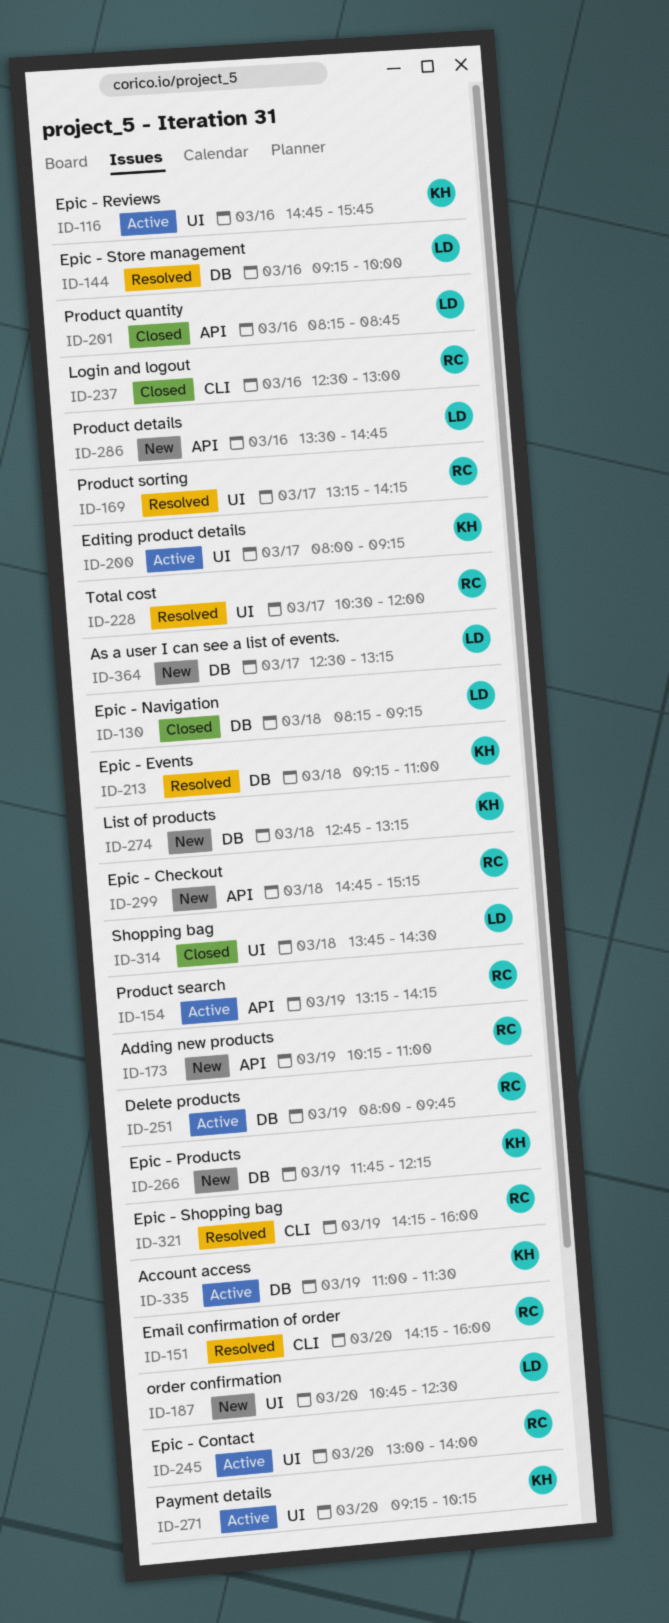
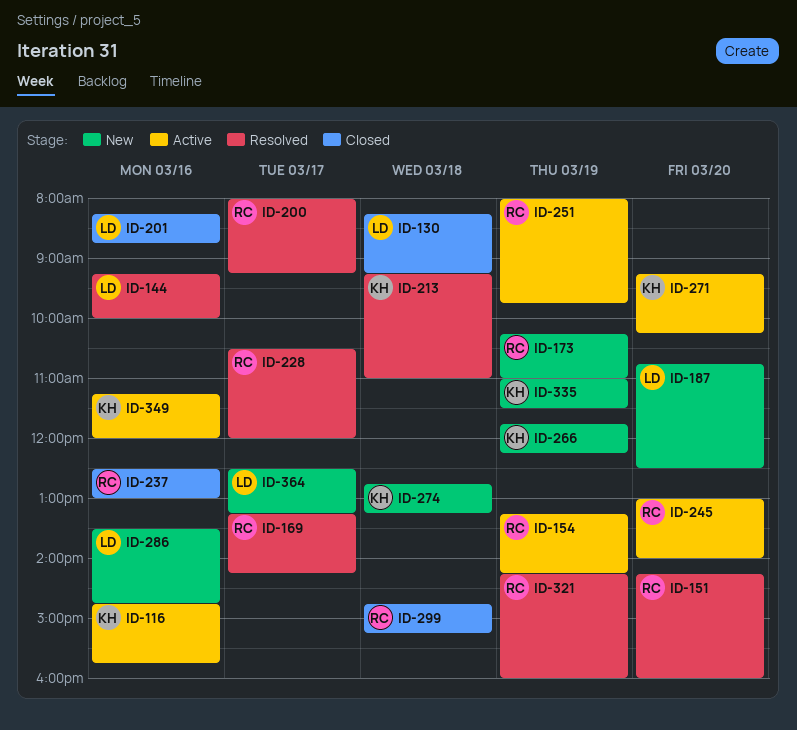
ID-200, status: Active -> Resolved
ID-200, owner: KH -> RC
ID-299, status: New -> Closed
ID-314: present -> none
ID-335, status: Active -> New
ID-349: none -> present

